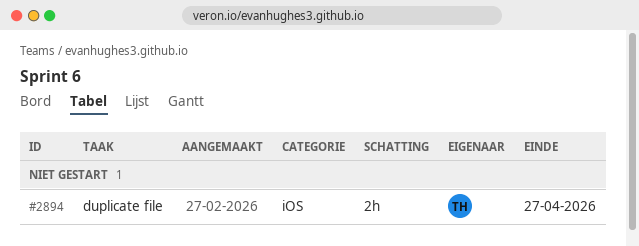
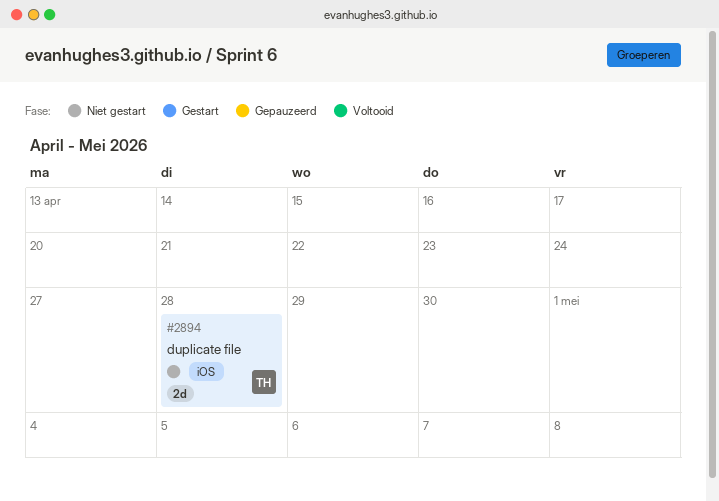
#2894, estimate: 2h -> 2d
#2894, due: Apr 27 -> Apr 28

